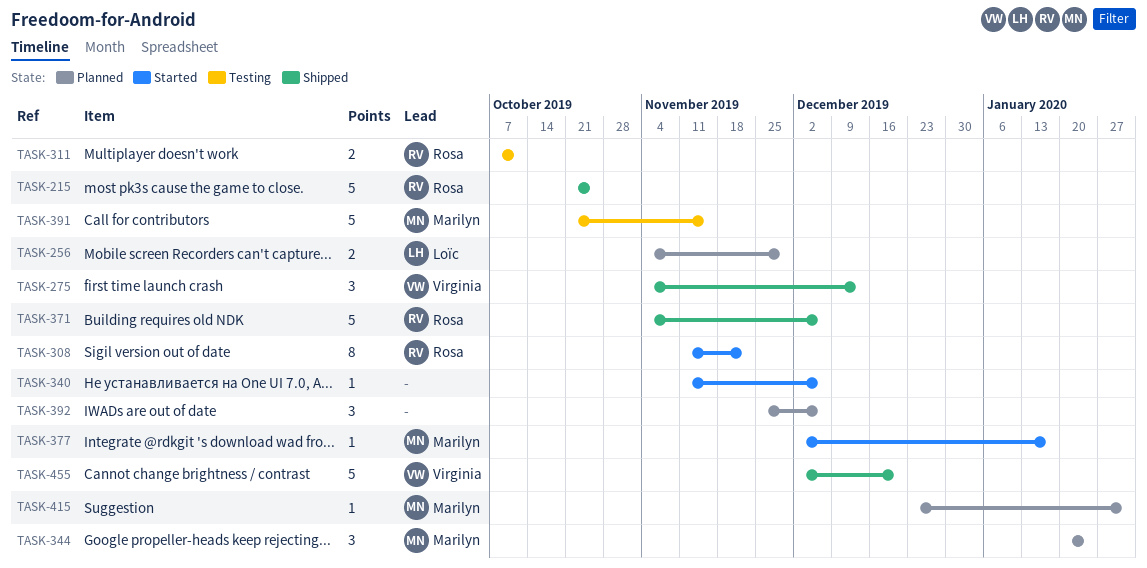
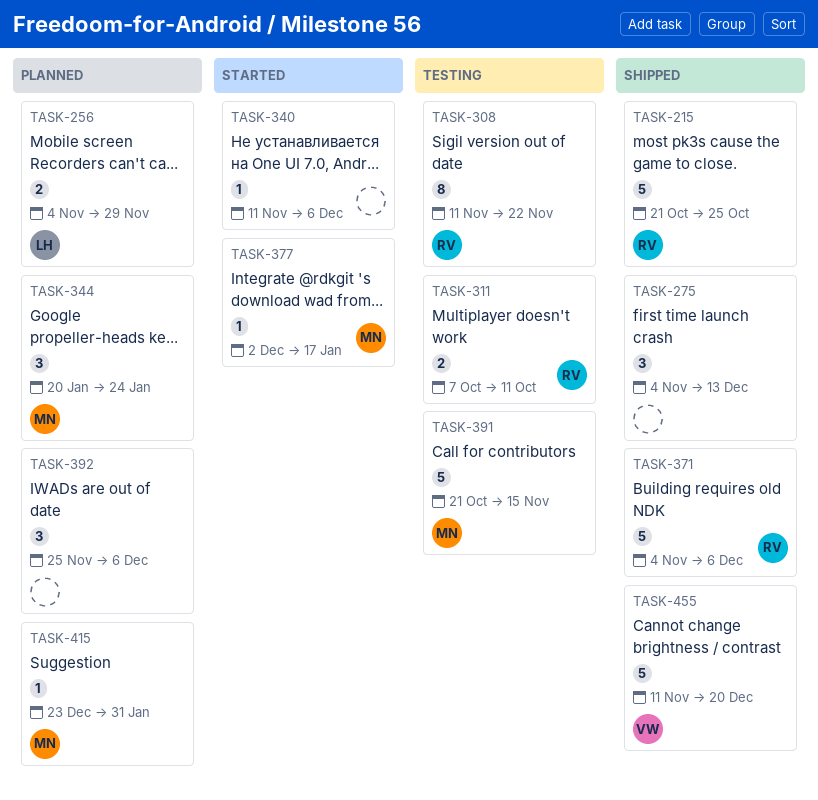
TASK-275, owner: Virginia -> none
TASK-308, status: Started -> Testing
TASK-455, start: Dec 2 -> Nov 11

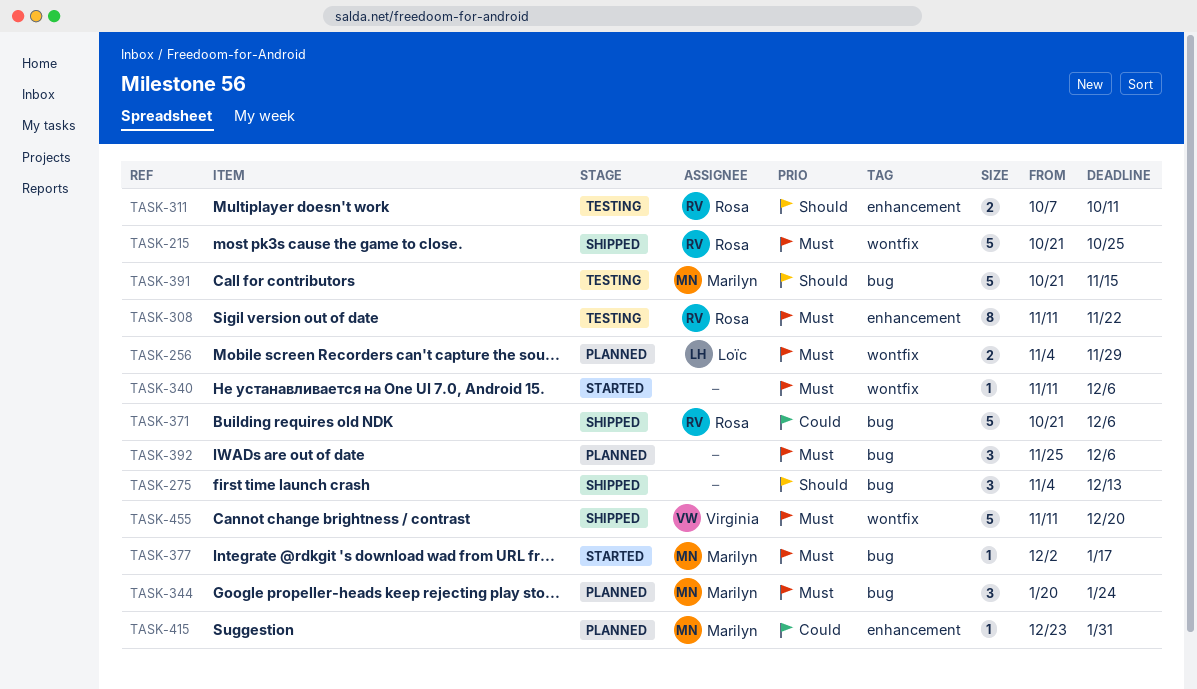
TASK-371, start: Nov 4 -> Oct 21

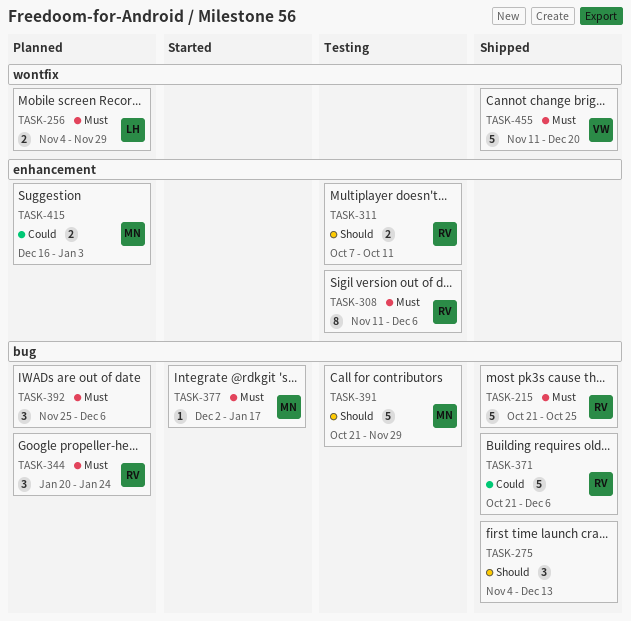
TASK-215, label: wontfix -> bug
TASK-308, due: Nov 22 -> Dec 6
TASK-340: present -> none
TASK-344, owner: Marilyn -> Rosa
TASK-391, due: Nov 15 -> Nov 29
TASK-415, estimate: 1 -> 2
TASK-415, start: Dec 23 -> Dec 16
TASK-415, due: Jan 31 -> Jan 3

